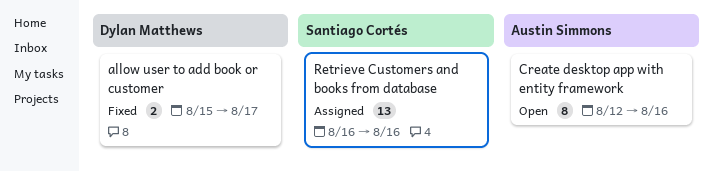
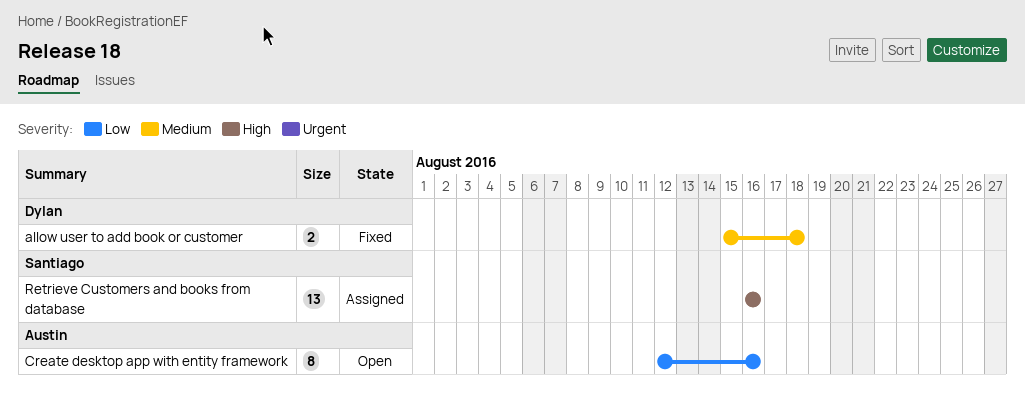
allow user to add book or customer, due: Aug 17 -> Aug 18

